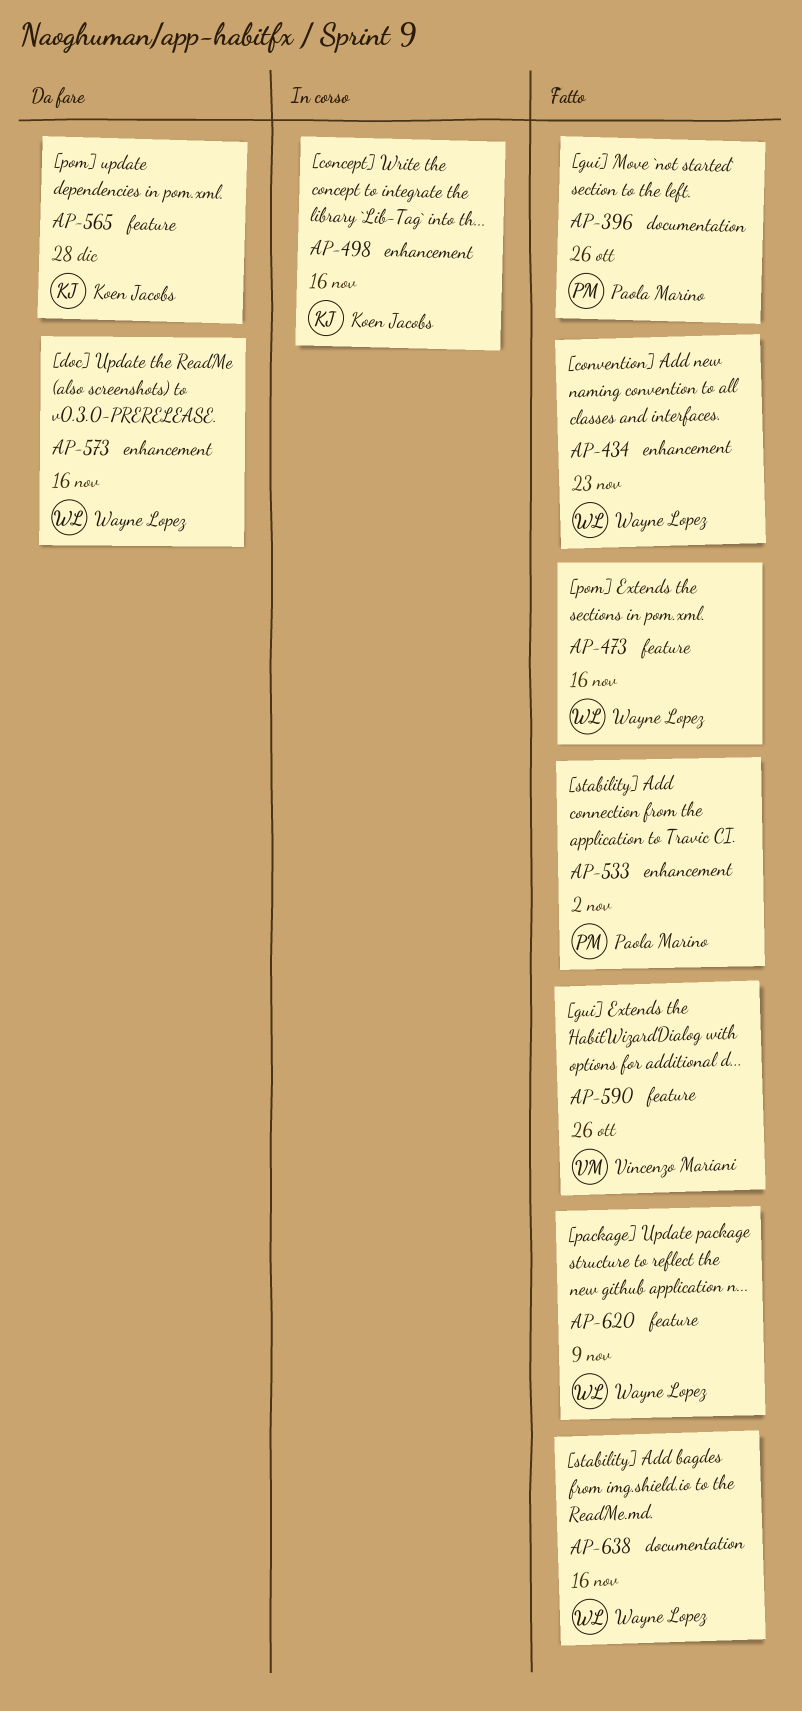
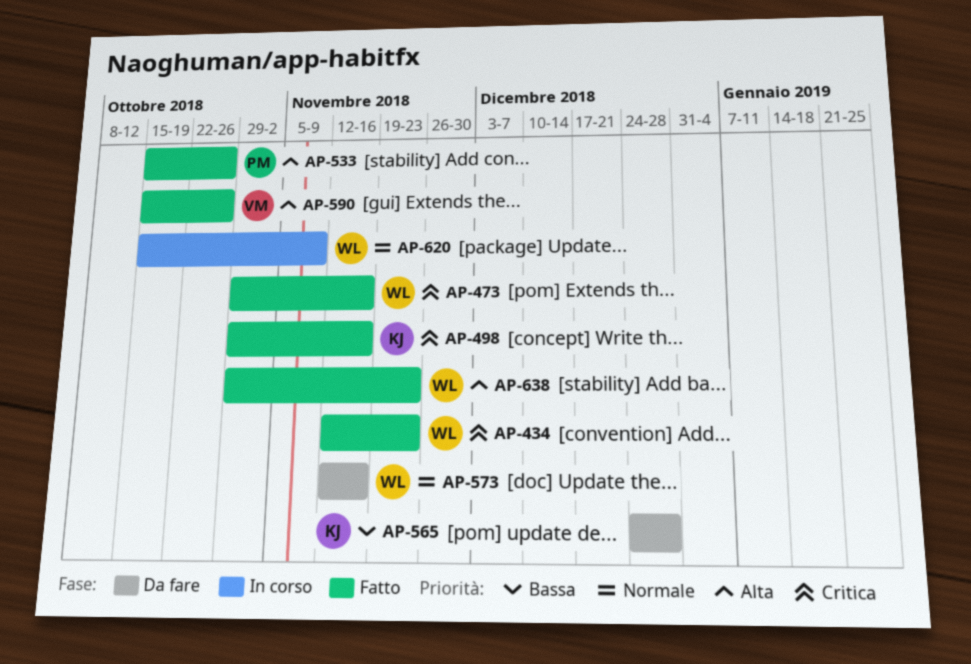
AP-396: present -> none
AP-498, status: In corso -> Fatto
AP-533, due: Nov 2 -> Oct 26
AP-620, status: Fatto -> In corso
AP-638, due: Nov 16 -> Nov 23

